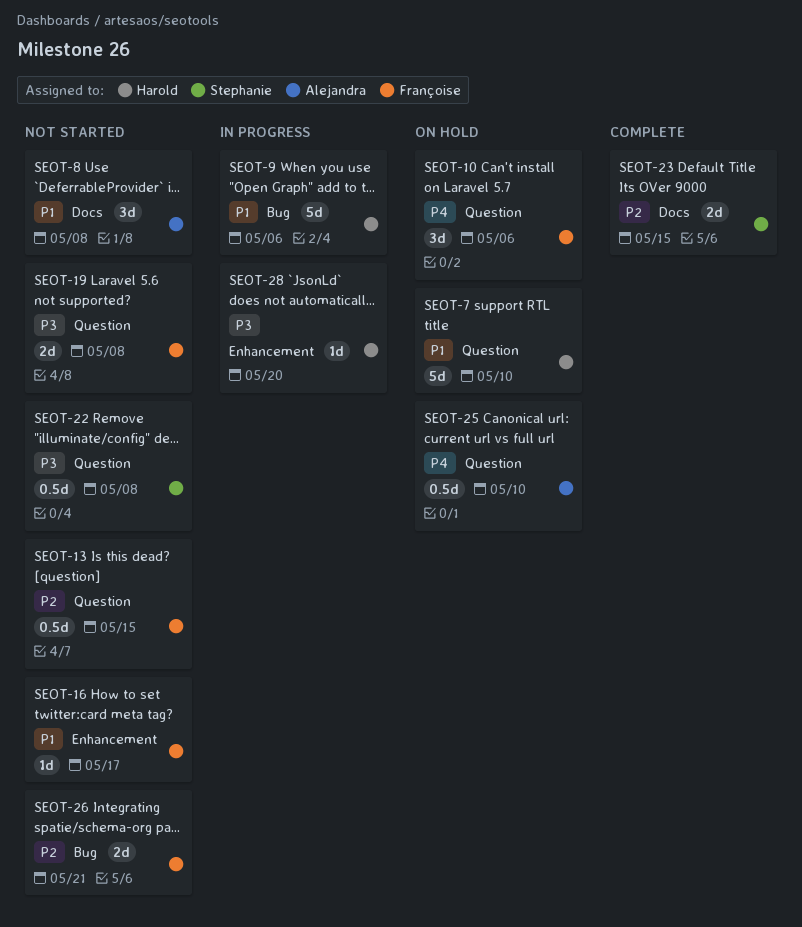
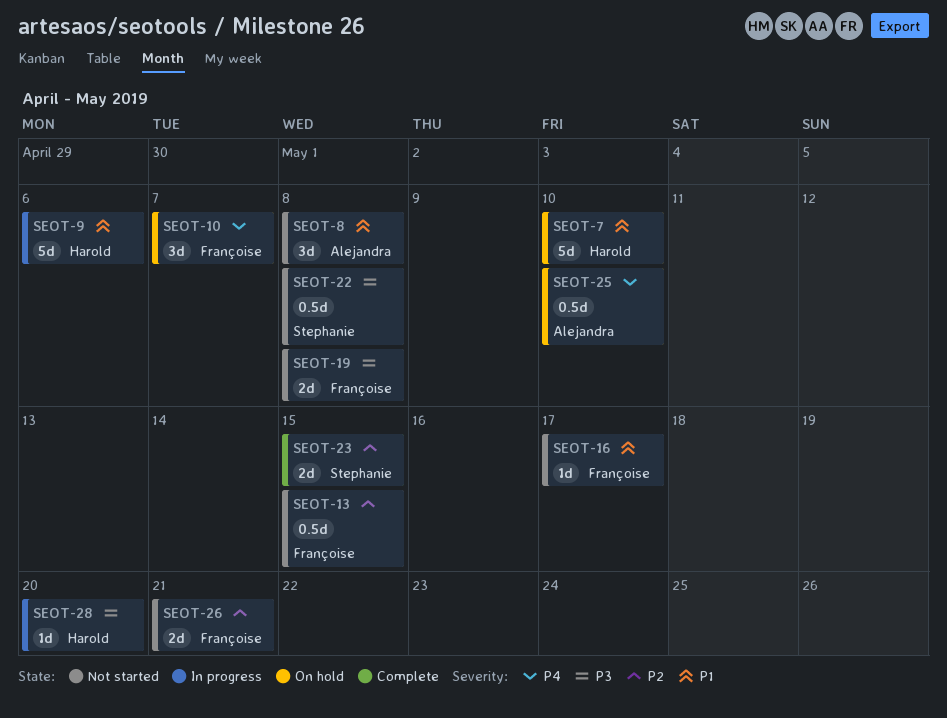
SEOT-10, due: May 6 -> May 7

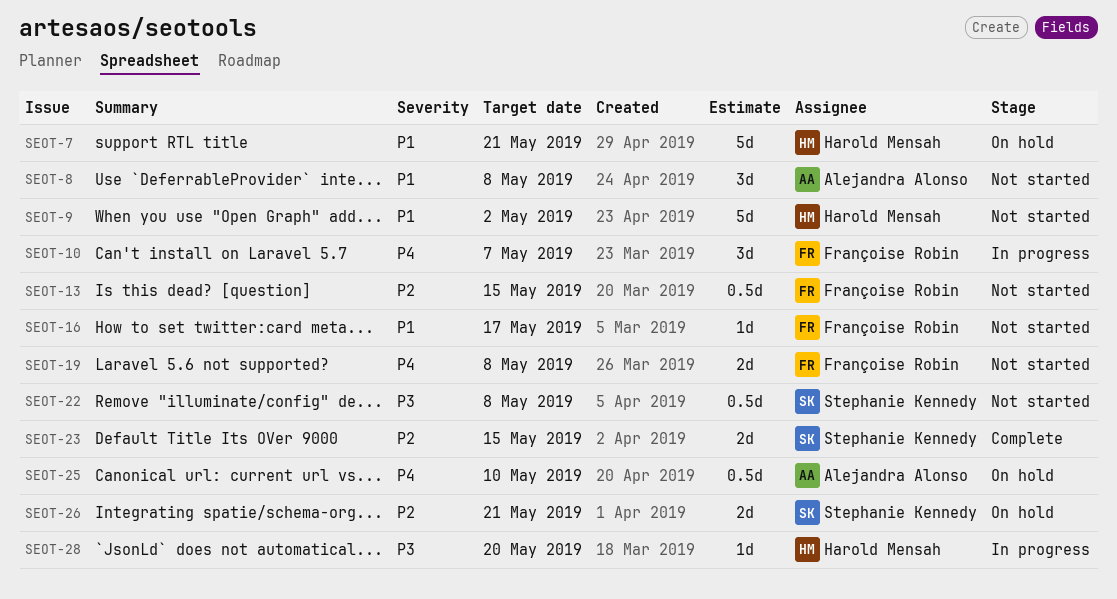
SEOT-7, due: May 10 -> May 21
SEOT-9, status: In progress -> Not started
SEOT-9, due: May 6 -> May 2
SEOT-10, status: On hold -> In progress
SEOT-19, priority: P3 -> P4
SEOT-26, status: Not started -> On hold
SEOT-26, owner: Françoise Robin -> Stephanie Kennedy

